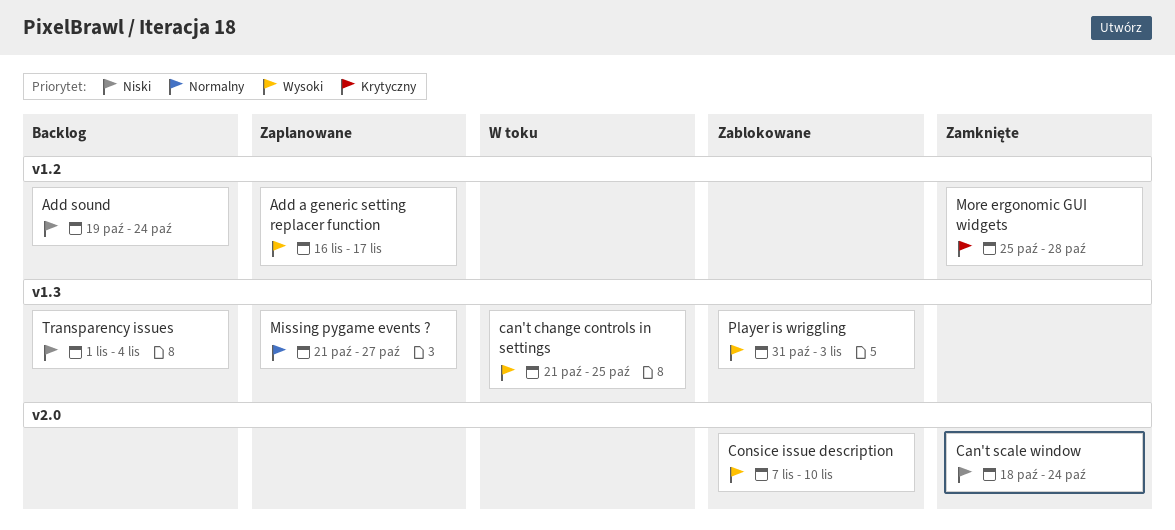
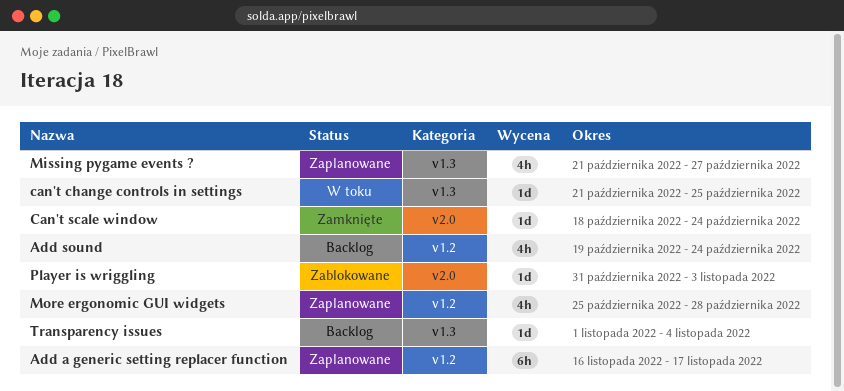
Consice issue description: present -> none
More ergonomic GUI widgets, status: Zamknięte -> Zaplanowane
Player is wriggling, label: v1.3 -> v2.0

